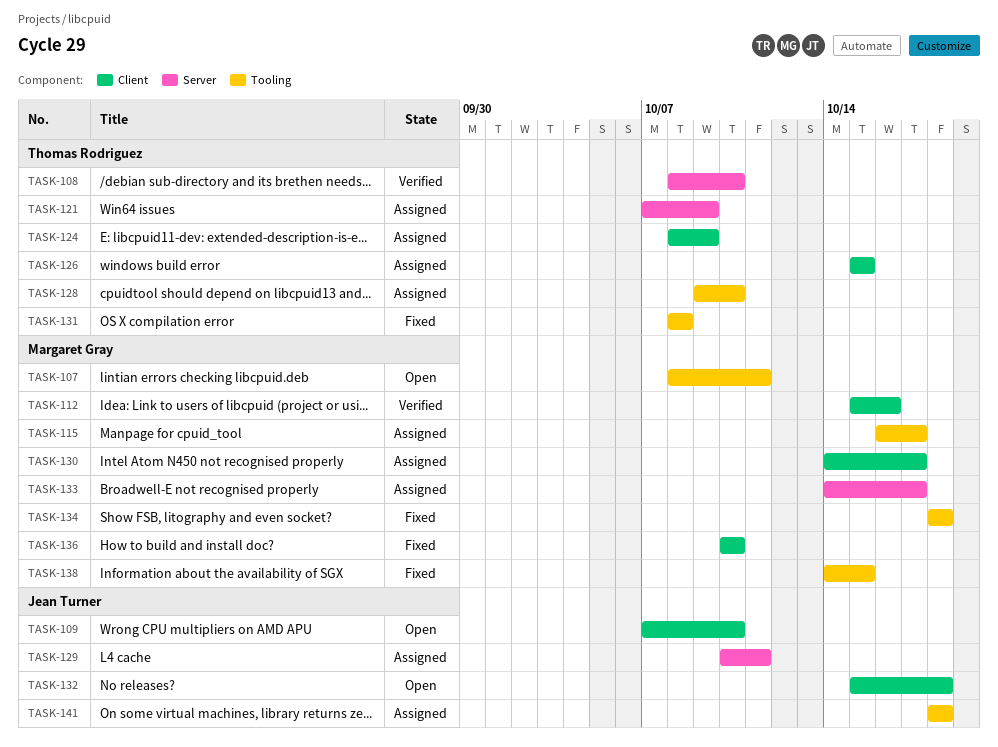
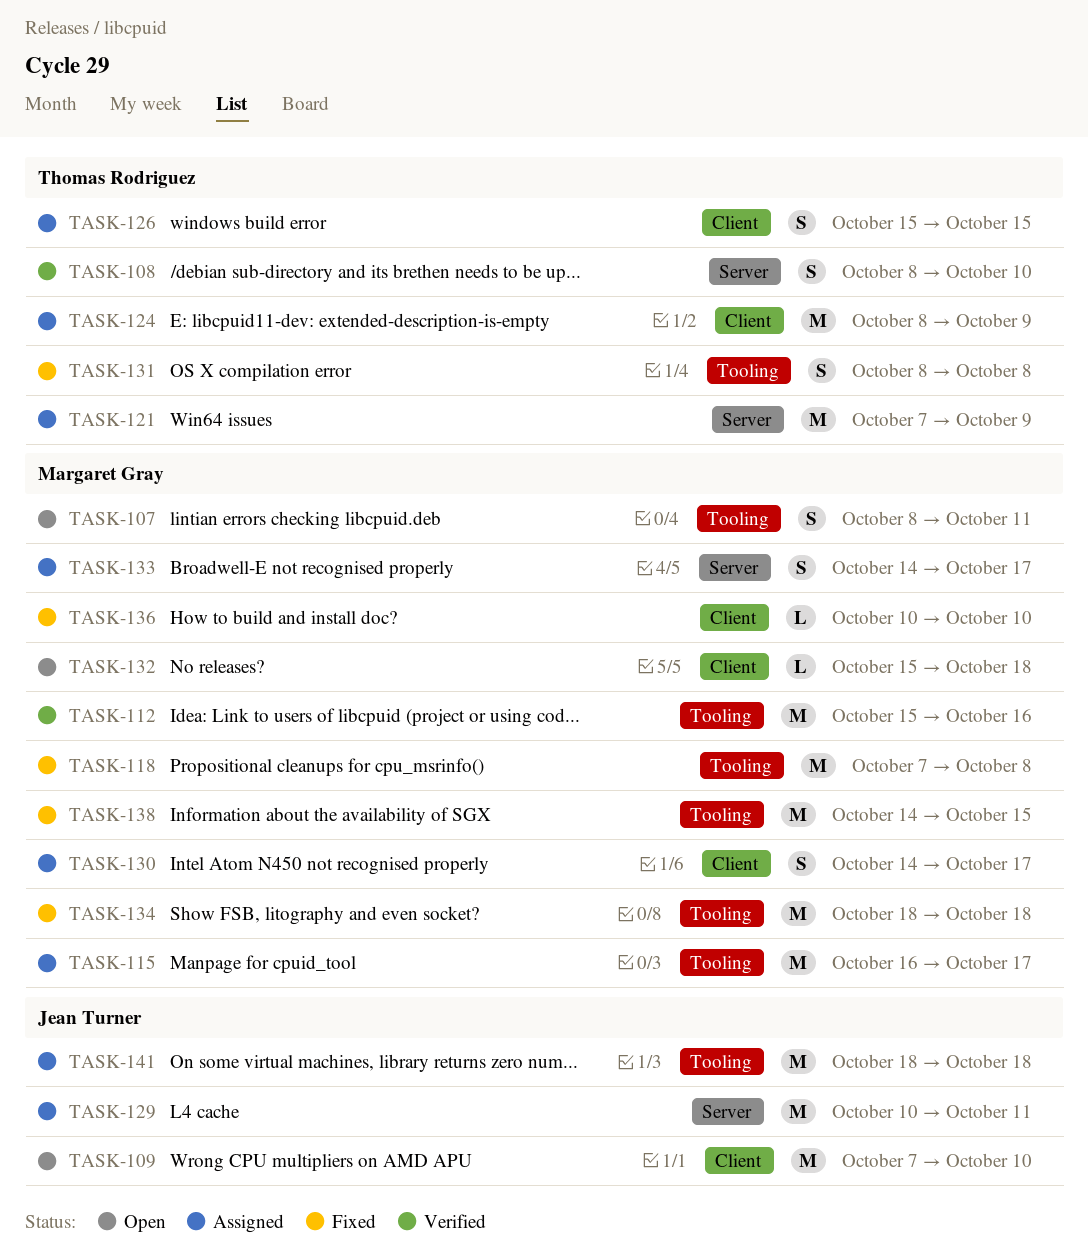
TASK-112, label: Client -> Tooling
TASK-118: none -> present
TASK-128: present -> none
TASK-132, owner: Jean Turner -> Margaret Gray

